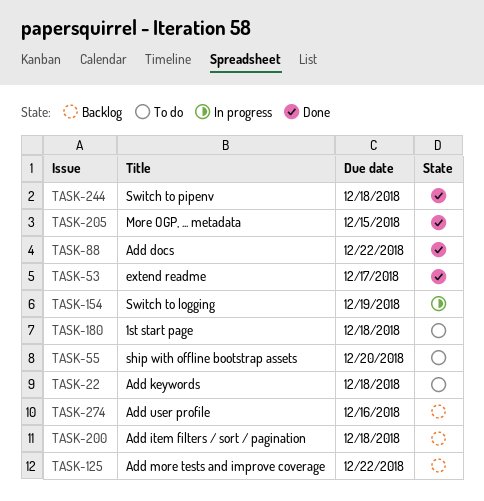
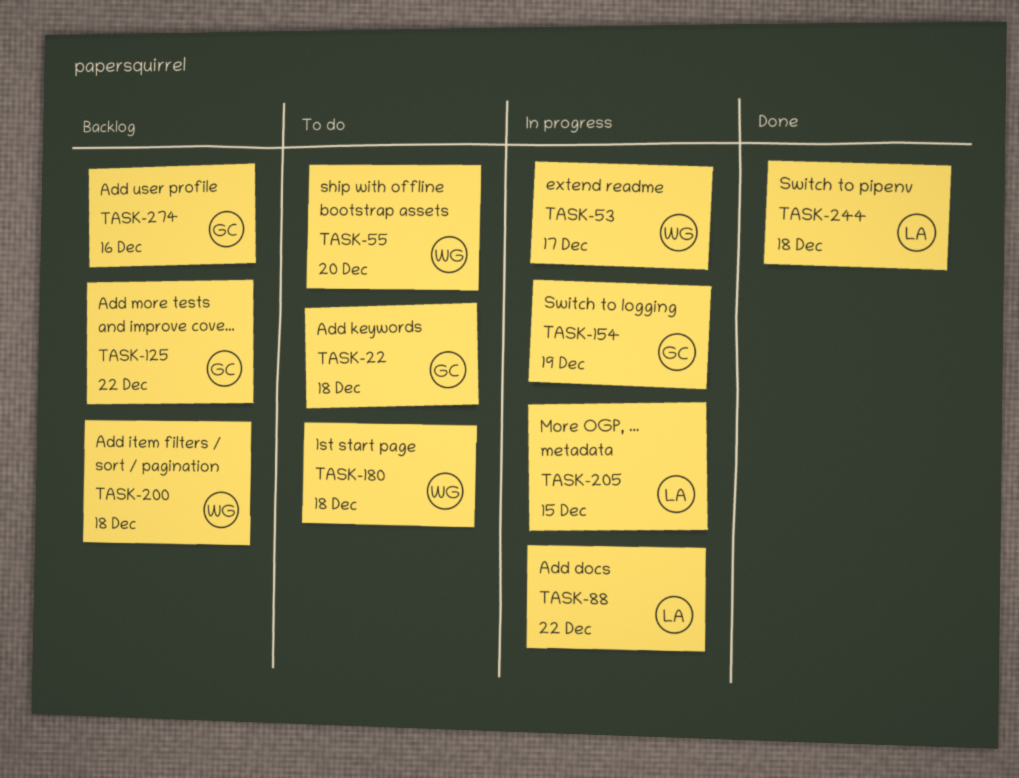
TASK-53, status: Done -> In progress
TASK-88, status: Done -> In progress
TASK-205, status: Done -> In progress

